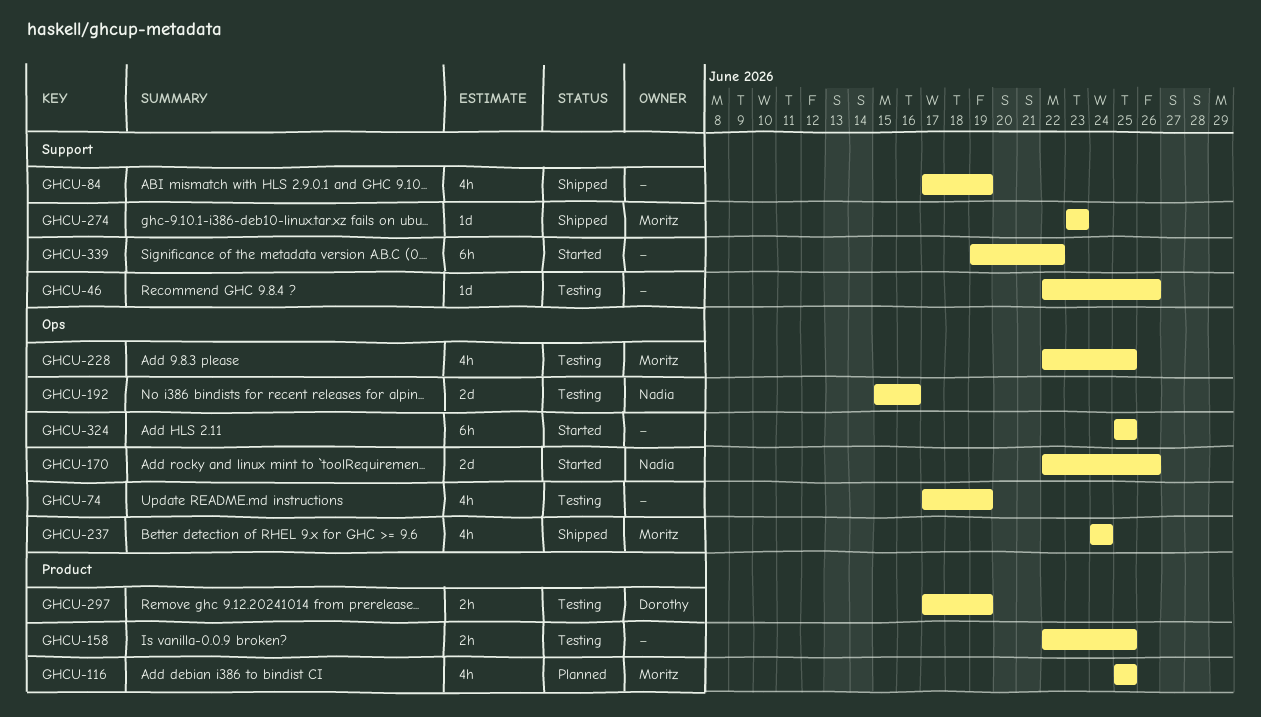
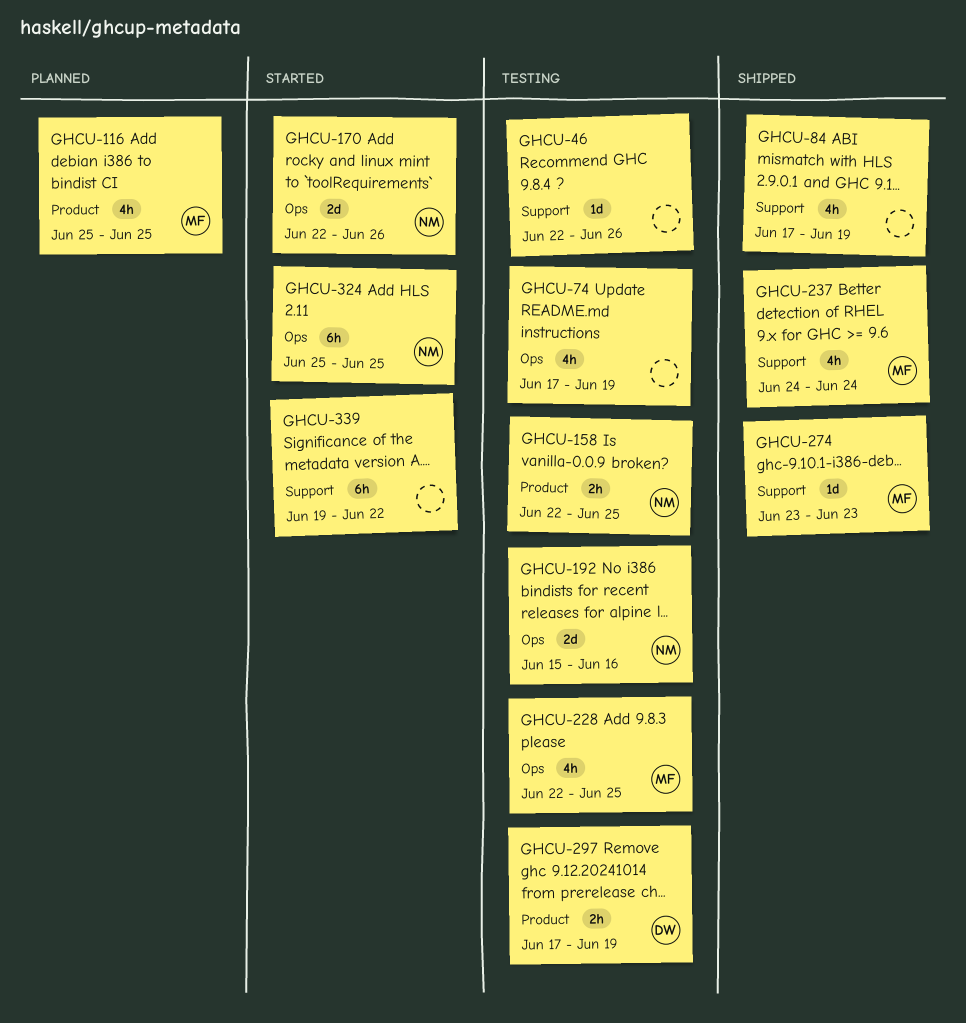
GHCU-158, owner: none -> Nadia
GHCU-237, label: Ops -> Support
GHCU-324, owner: none -> Nadia

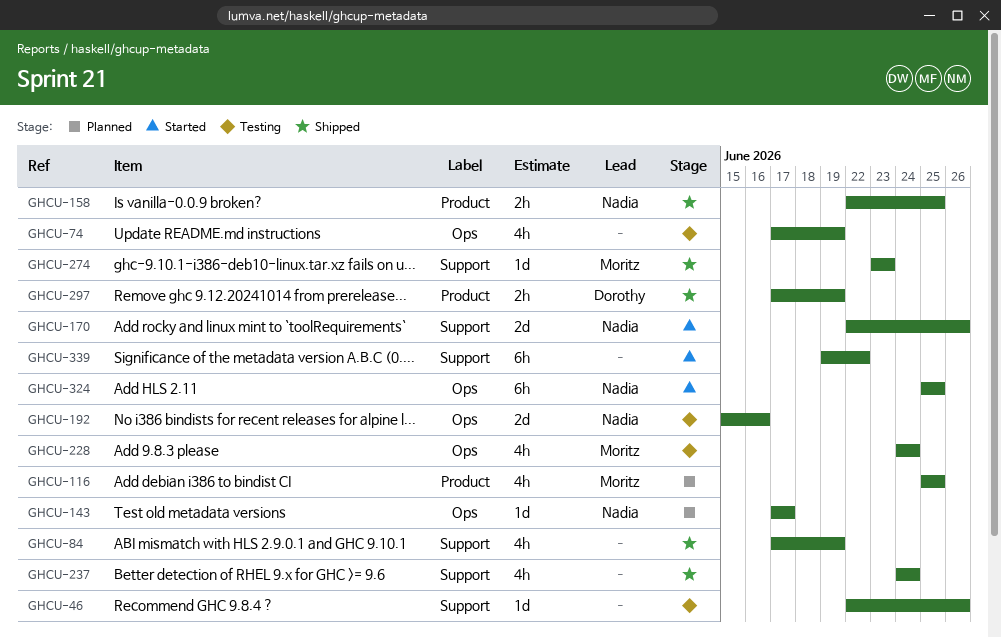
GHCU-143: none -> present
GHCU-158, status: Testing -> Shipped
GHCU-170, label: Ops -> Support
GHCU-228, start: Jun 22 -> Jun 24
GHCU-228, due: Jun 25 -> Jun 24
GHCU-237, owner: Moritz -> none
GHCU-297, status: Testing -> Shipped

